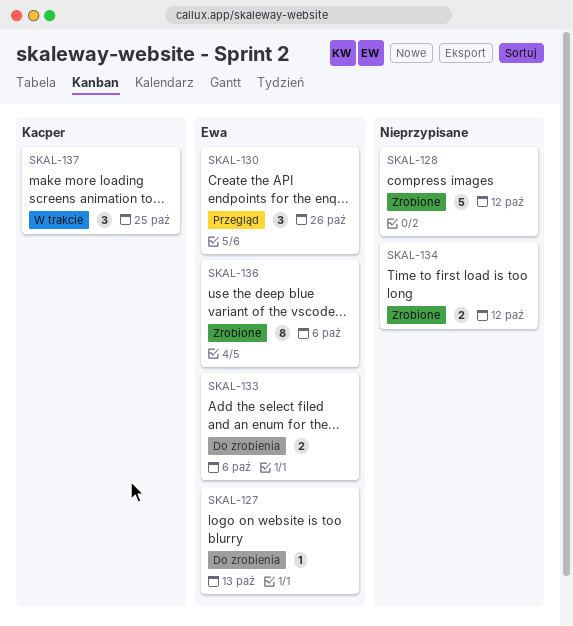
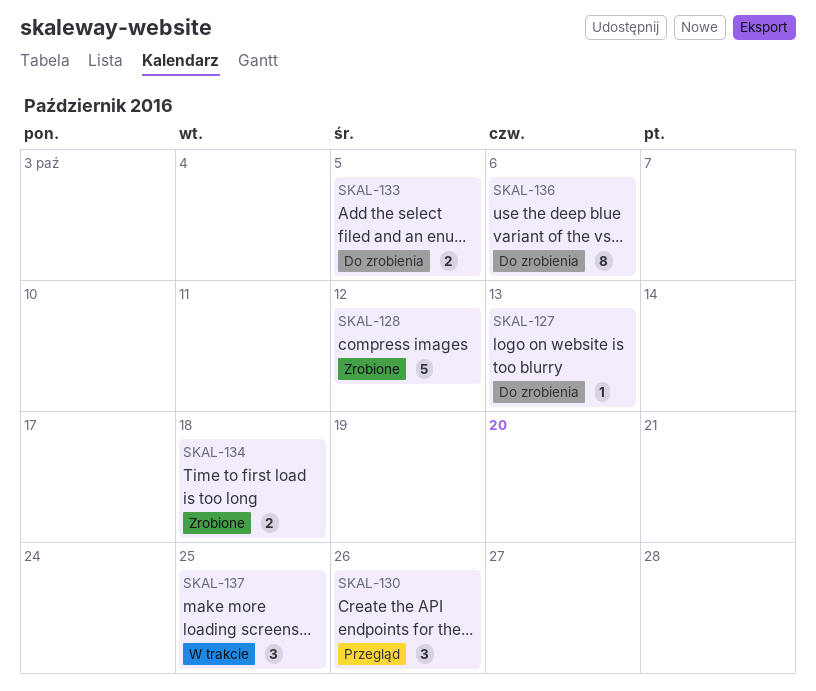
SKAL-133, due: Oct 6 -> Oct 5
SKAL-134, due: Oct 12 -> Oct 18
SKAL-136, status: Zrobione -> Do zrobienia

